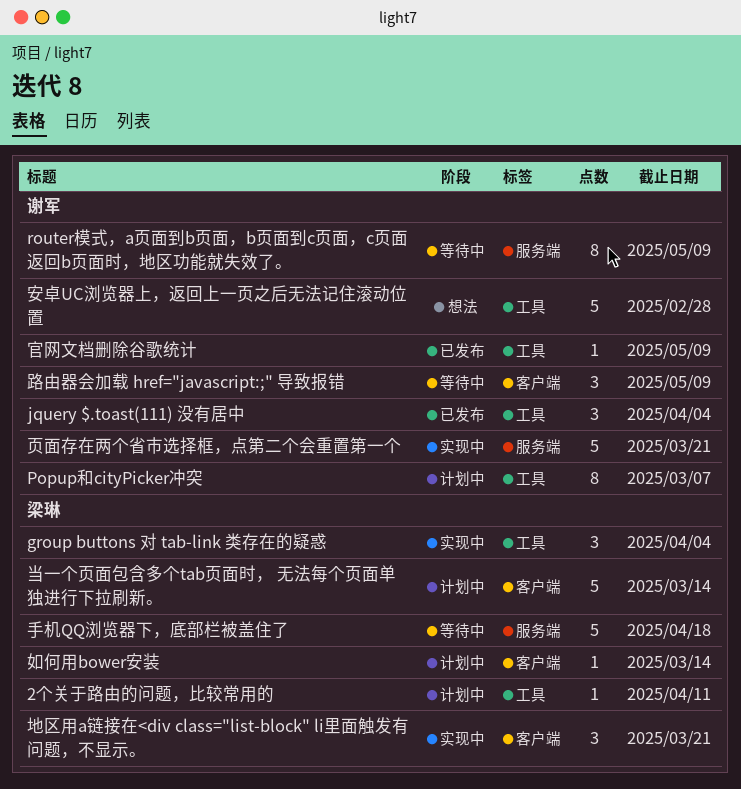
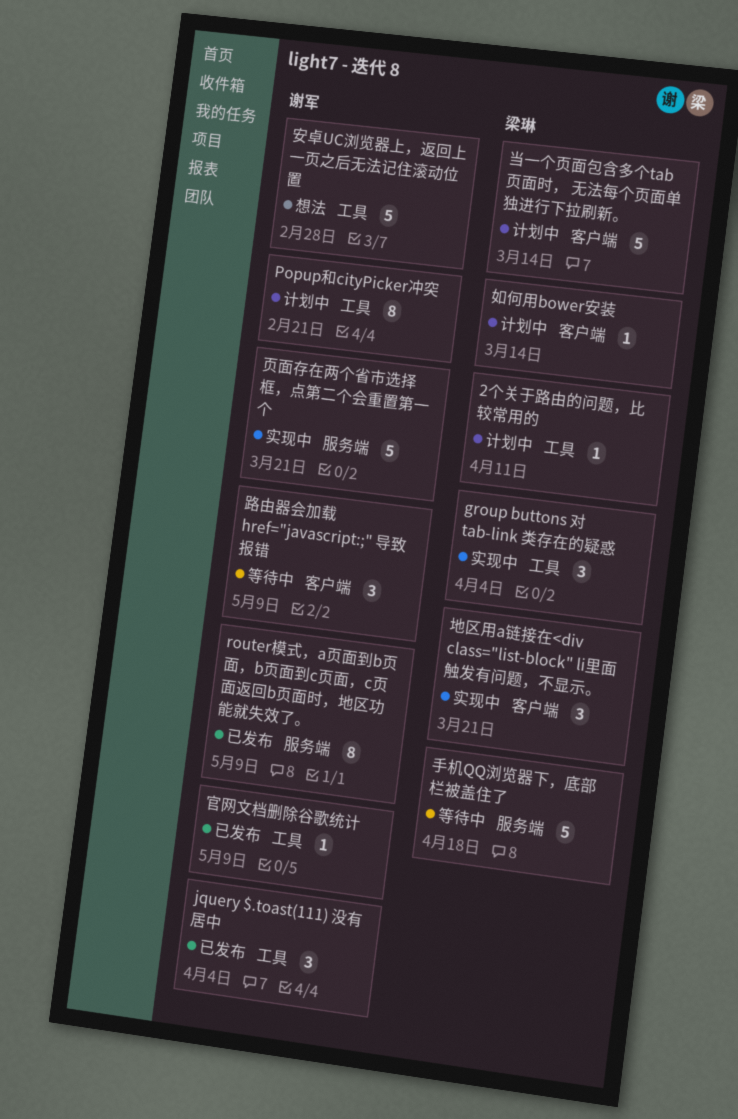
Popup和cityPicker冲突, due: Mar 7 -> Feb 21
router模式，a页面到b页面，b页面到c页面，c页面返回b页面时，地区功能就失效了。, status: 等待中 -> 已发布

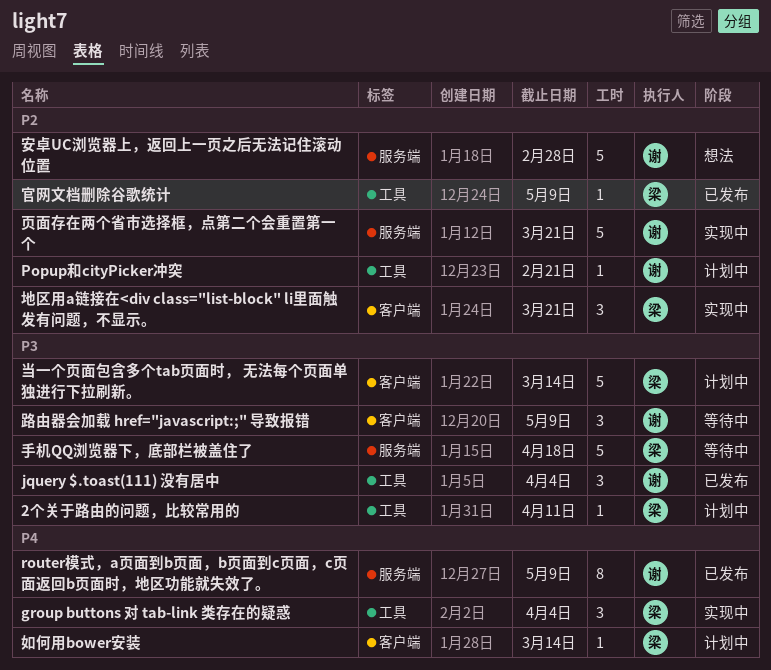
Popup和cityPicker冲突, estimate: 8 -> 1
安卓UC浏览器上，返回上一页之后无法记住滚动位置, label: 工具 -> 服务端
官网文档删除谷歌统计, owner: 谢军 -> 梁琳

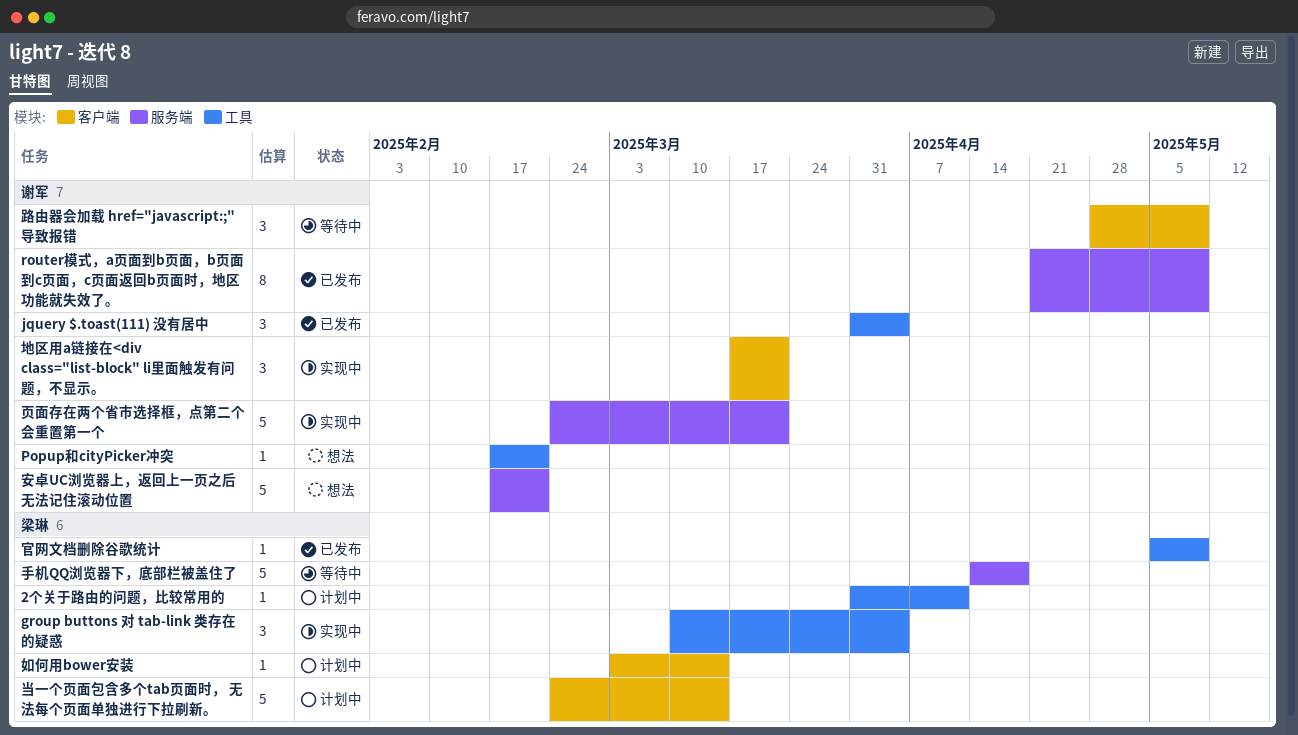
Popup和cityPicker冲突, status: 计划中 -> 想法
地区用a链接在<div class="list-block" li里面触发有问题，不显示。, owner: 梁琳 -> 谢军
安卓UC浏览器上，返回上一页之后无法记住滚动位置, due: Feb 28 -> Feb 21

